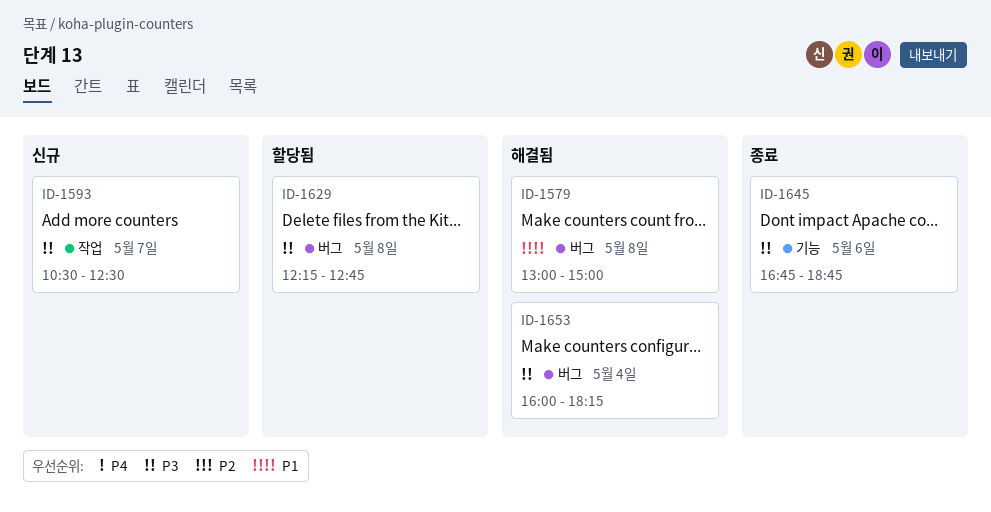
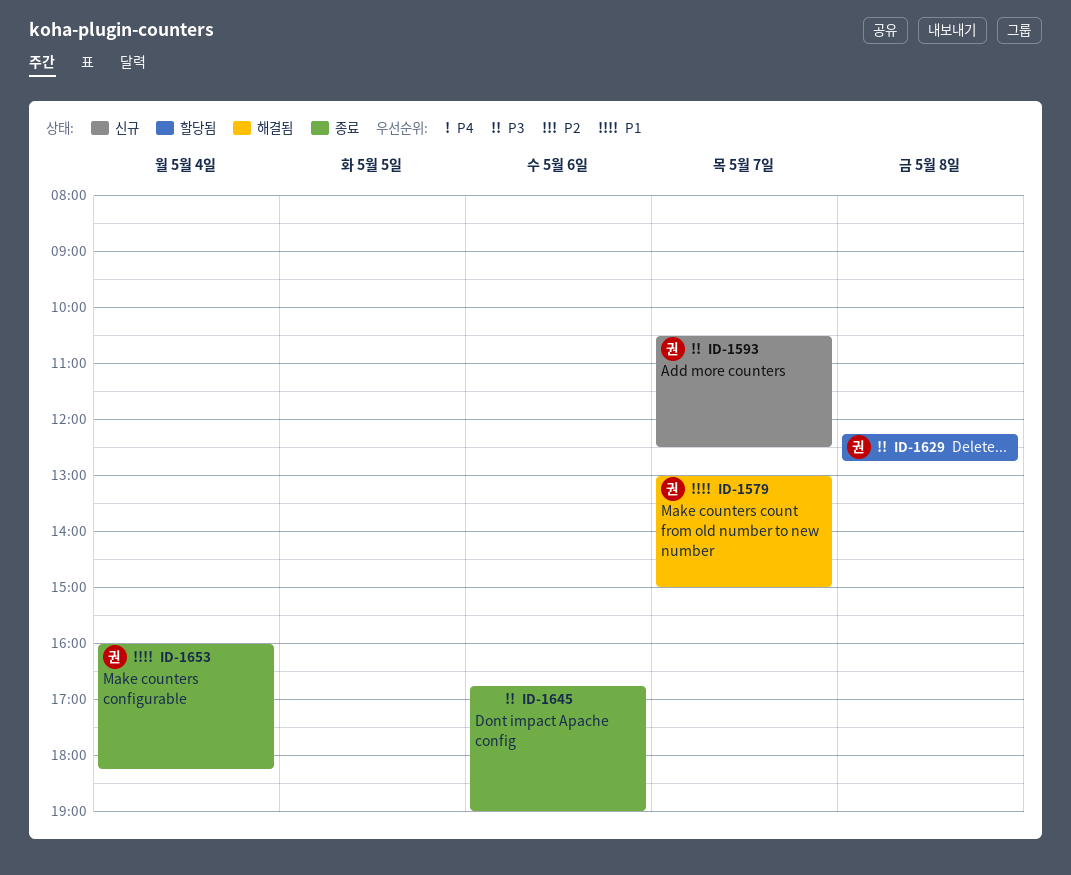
ID-1579, day: May 8 -> May 7
ID-1645, ends: 18:45 -> 19:00
ID-1653, status: 해결됨 -> 종료
ID-1653, priority: P3 -> P1

